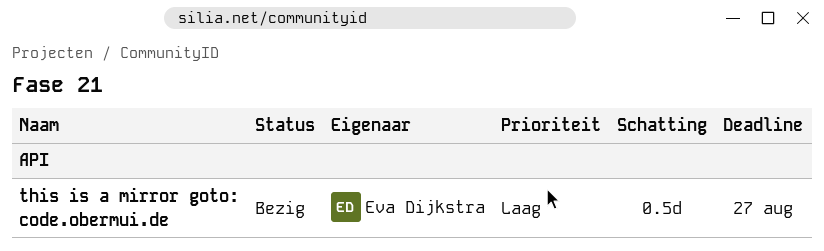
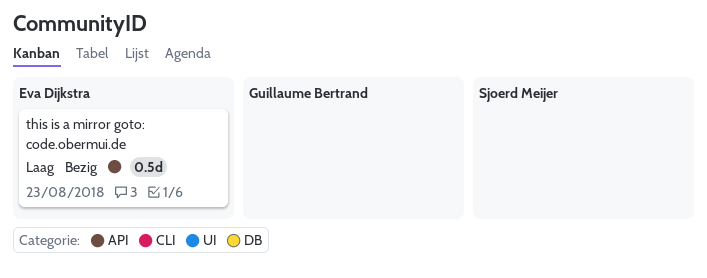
this is a mirror goto: code.obermui.de, due: Aug 27 -> Aug 23

